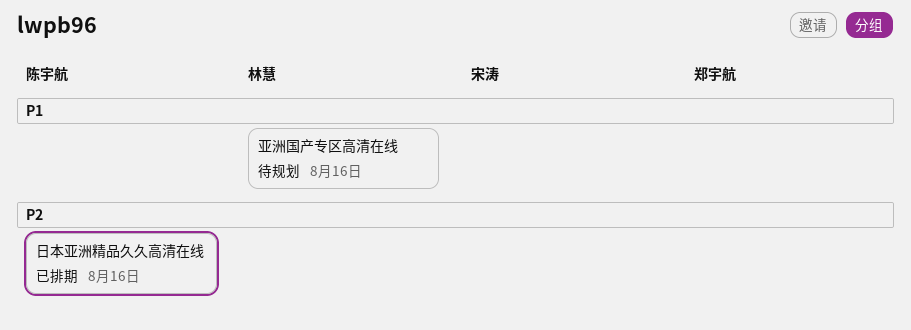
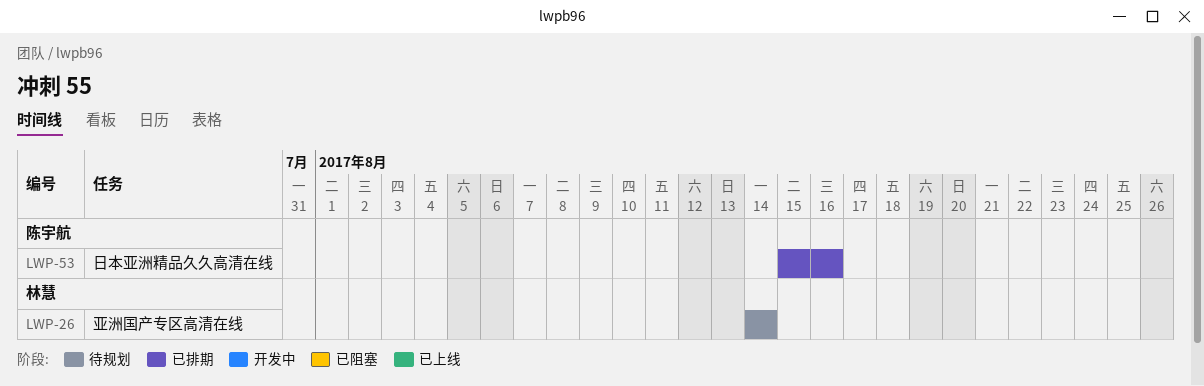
亚洲国产专区高清在线, due: Aug 16 -> Aug 14

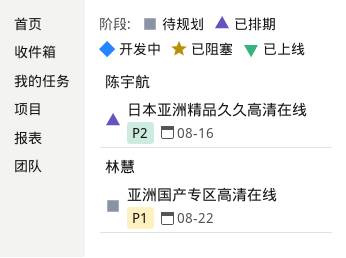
亚洲国产专区高清在线, due: Aug 14 -> Aug 22

